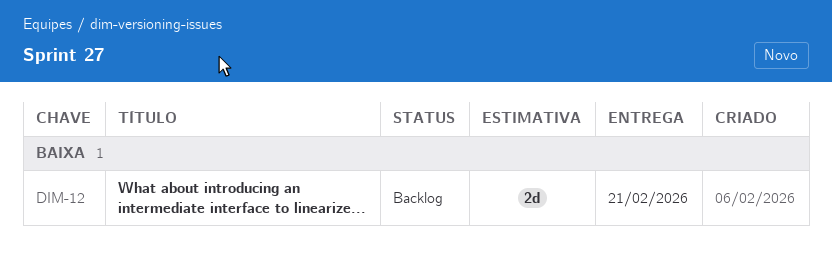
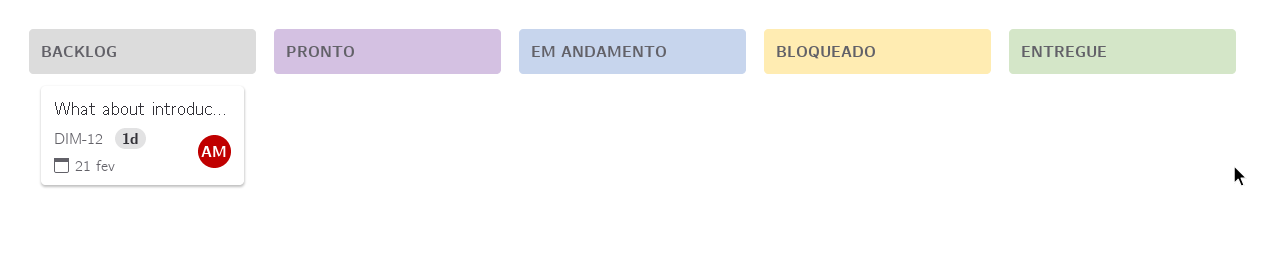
DIM-12, estimate: 2d -> 1d

